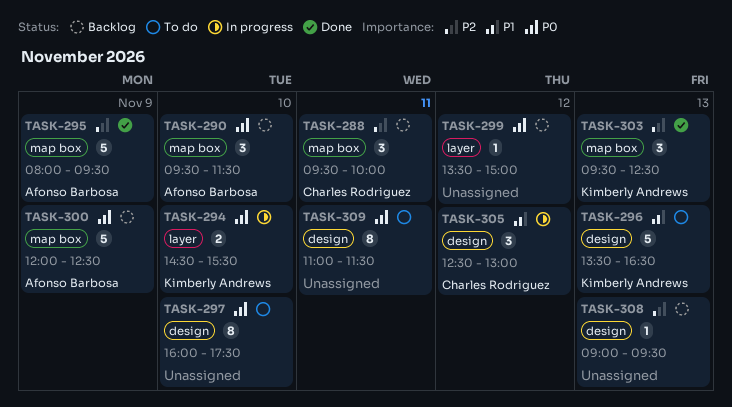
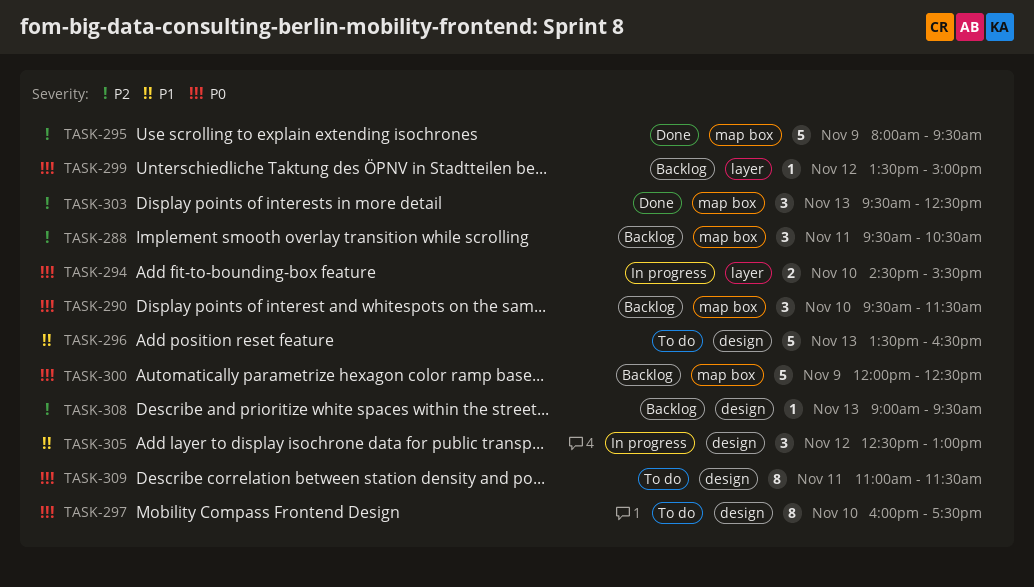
TASK-288, ends: 10:00 -> 10:30

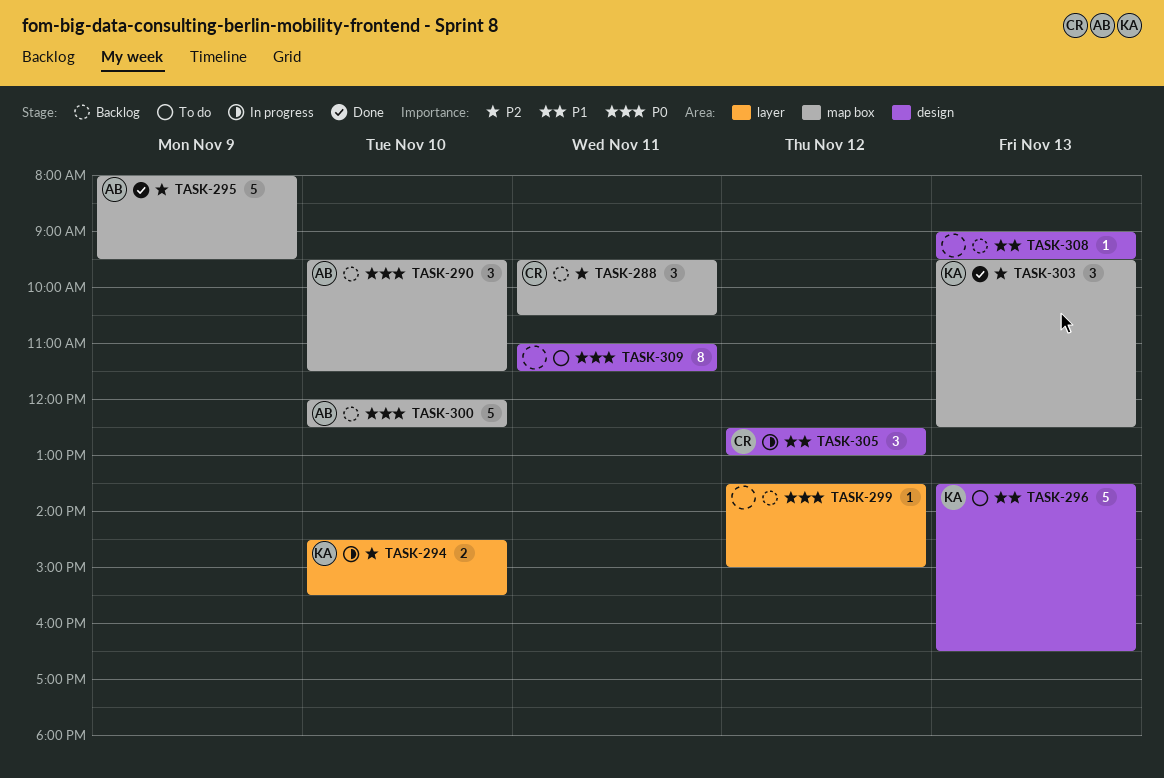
TASK-294, priority: P0 -> P2
TASK-297: present -> none
TASK-300, day: Nov 9 -> Nov 10
TASK-308, priority: P2 -> P1

